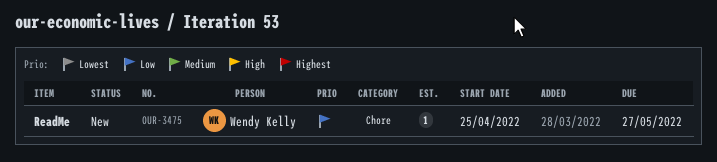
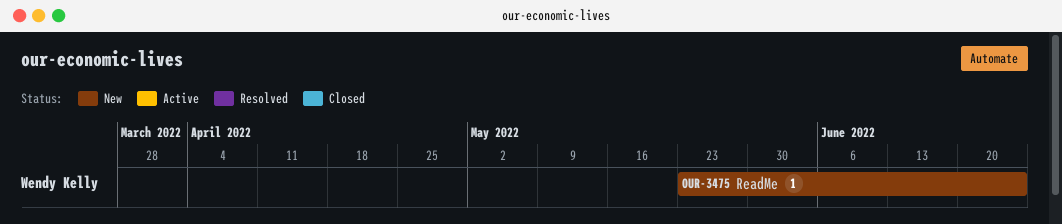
OUR-3475, start: Apr 25 -> May 23
OUR-3475, due: May 27 -> Jun 24

